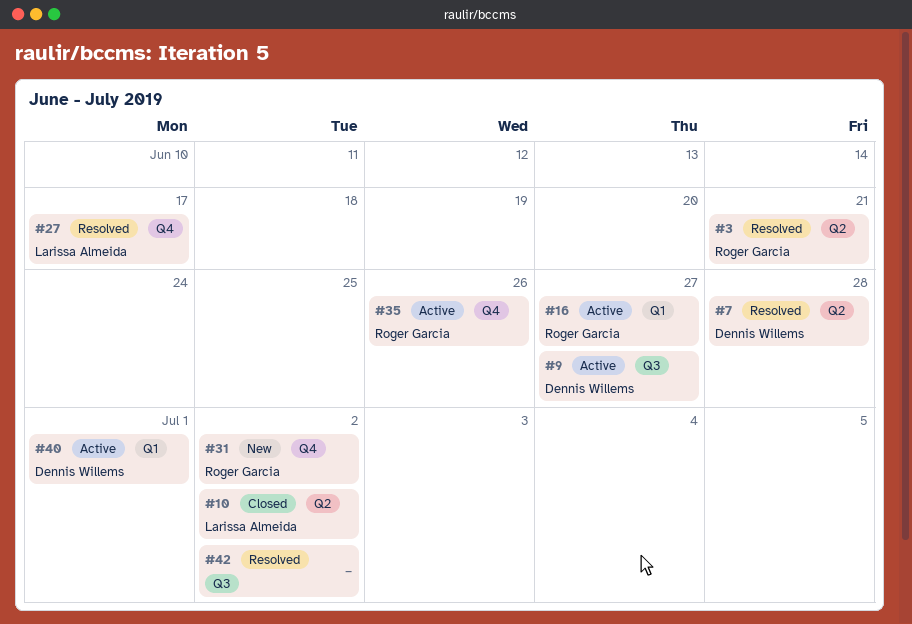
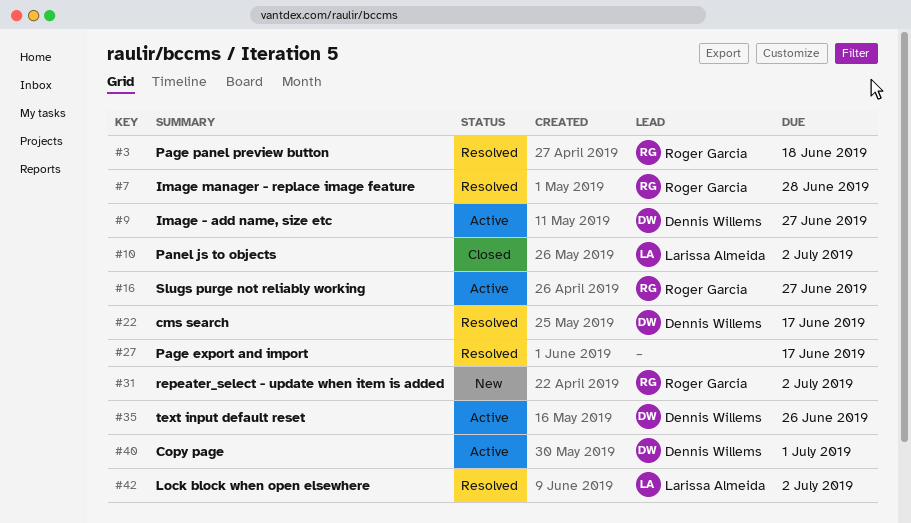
#3, due: Jun 21 -> Jun 18
#7, owner: Dennis Willems -> Roger Garcia
#22: none -> present
#27, owner: Larissa Almeida -> none
#35, owner: Roger Garcia -> Dennis Willems
#42, owner: none -> Larissa Almeida

